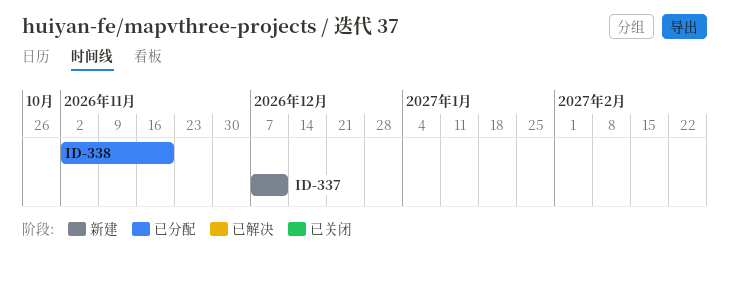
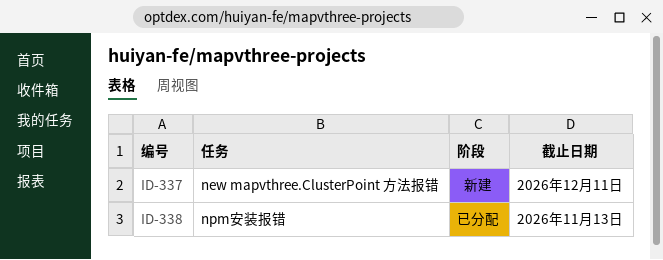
ID-338, due: Nov 20 -> Nov 13

